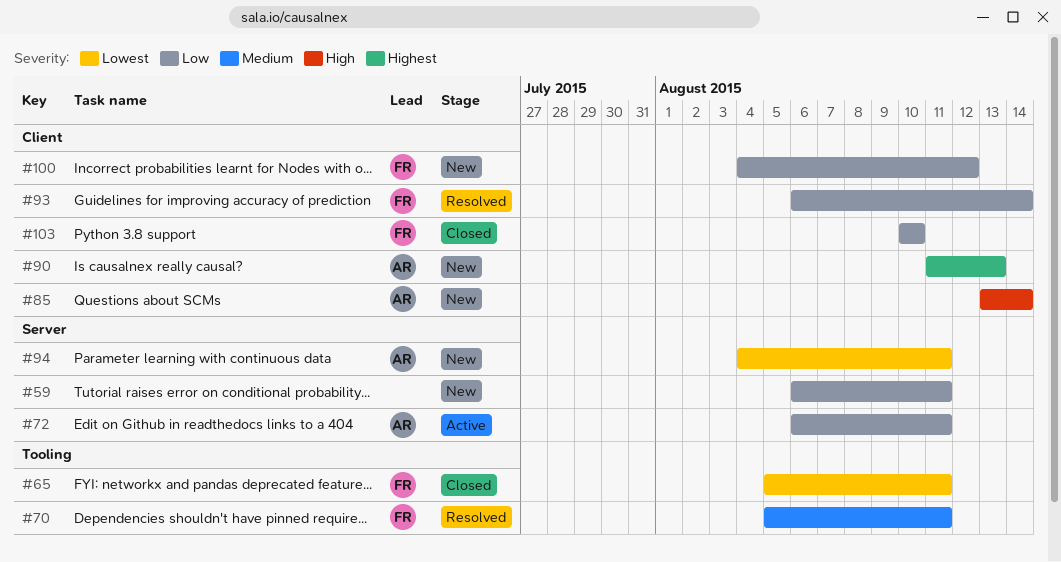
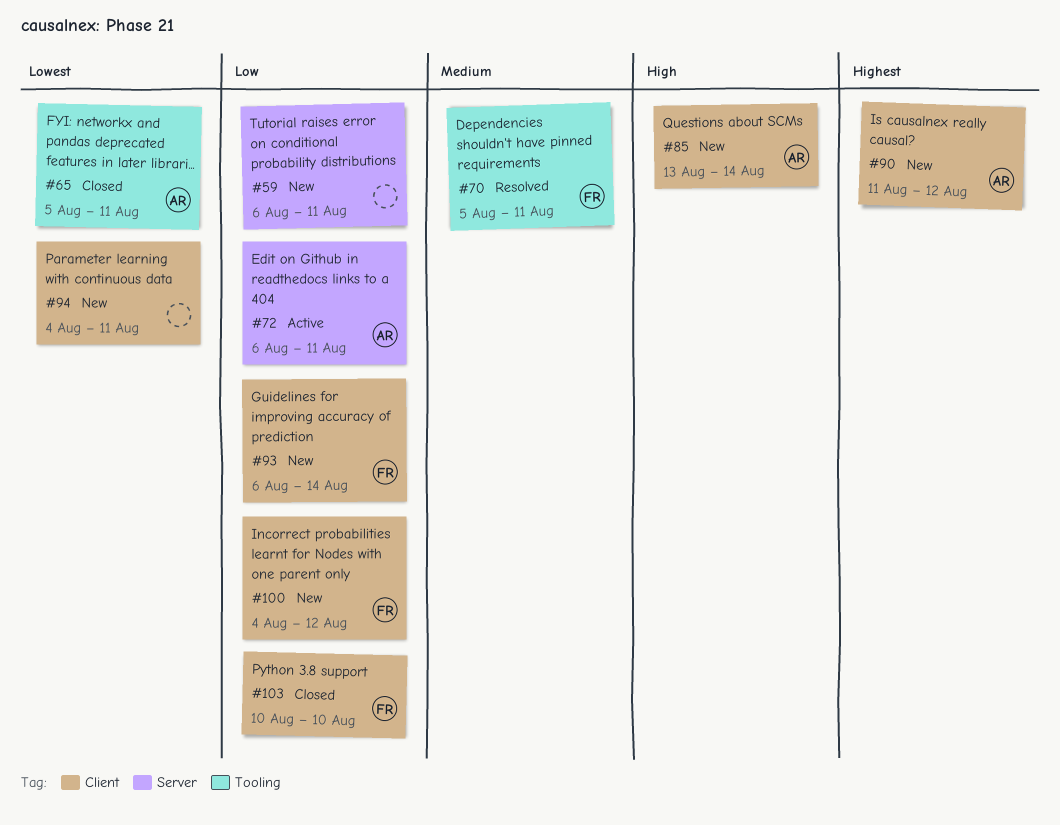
#65, owner: FR -> AR
#90, due: Aug 13 -> Aug 12
#93, status: Resolved -> New
#94, owner: AR -> none
#94, label: Server -> Client

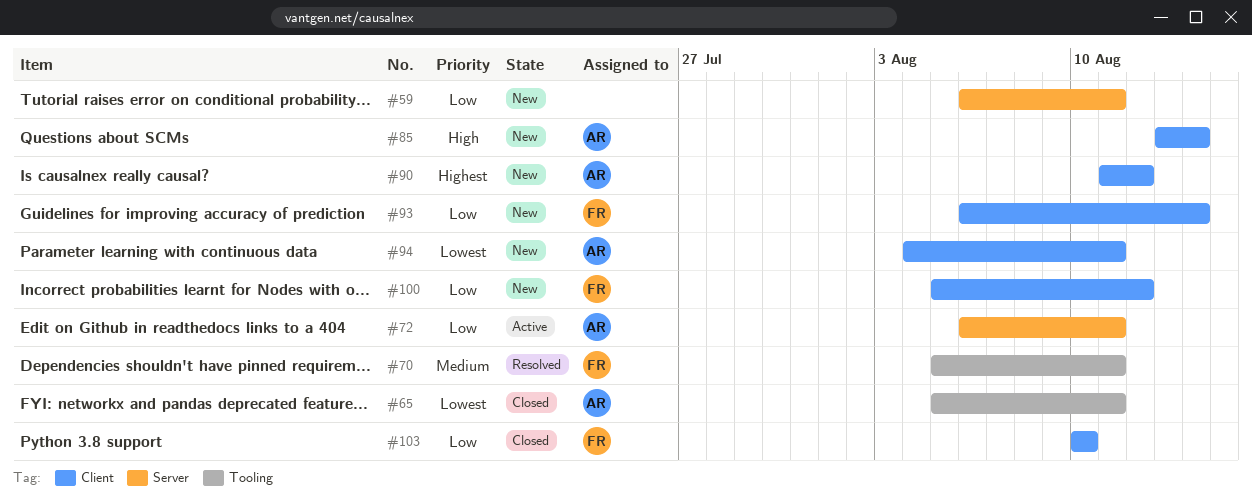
#94, owner: none -> AR
#100, start: Aug 4 -> Aug 5

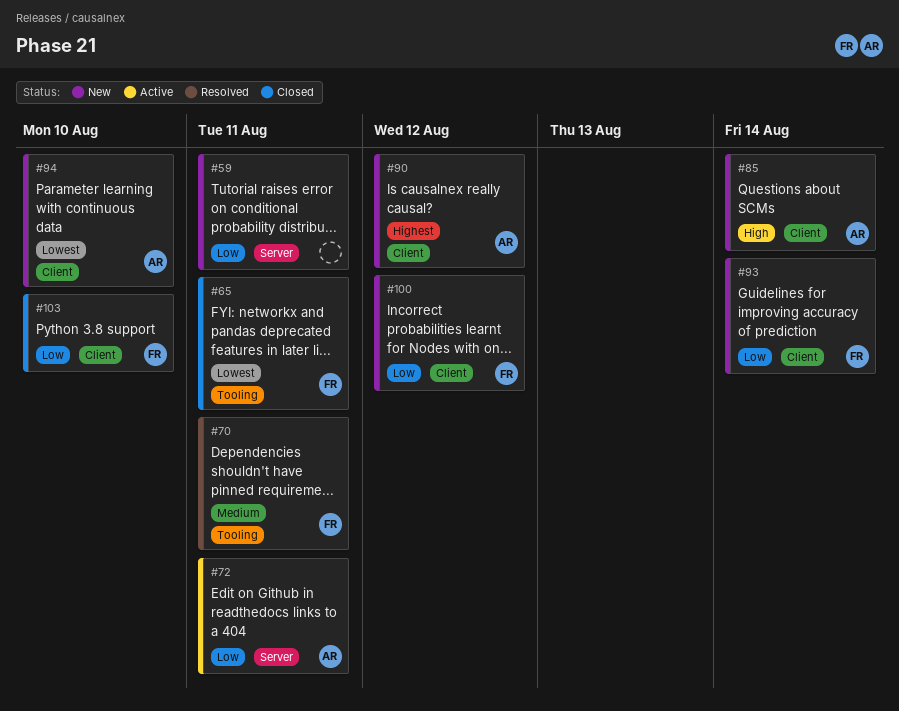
#65, owner: AR -> FR
#94, due: Aug 11 -> Aug 10

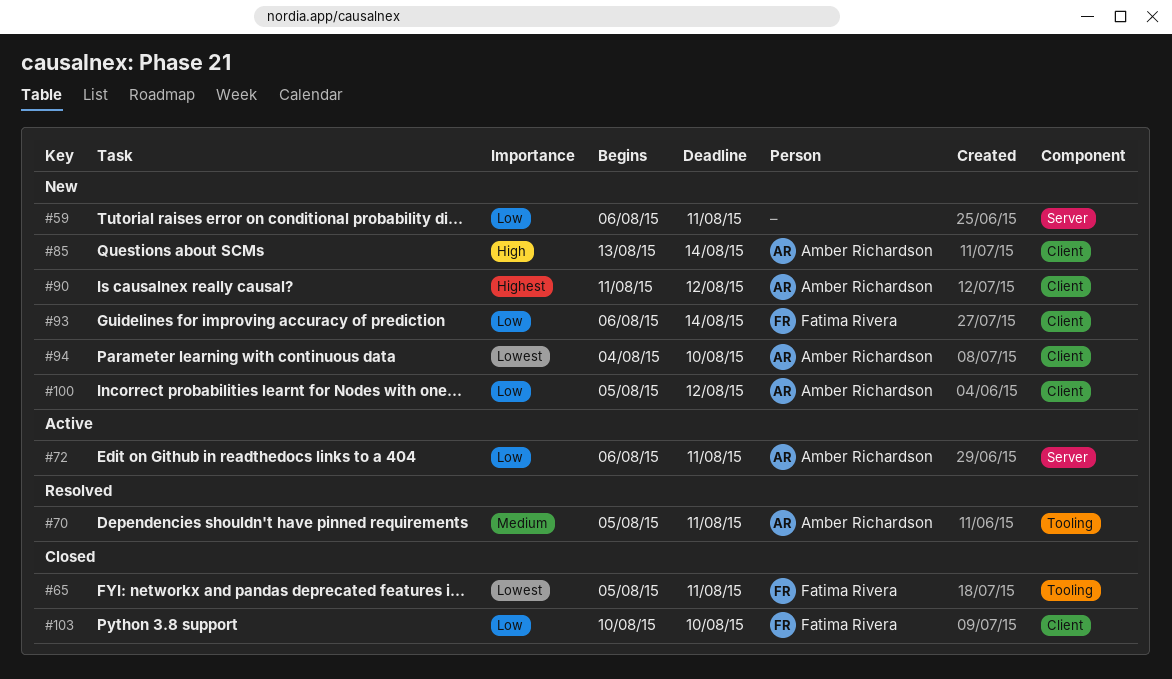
#70, owner: Fatima Rivera -> Amber Richardson
#100, owner: Fatima Rivera -> Amber Richardson

